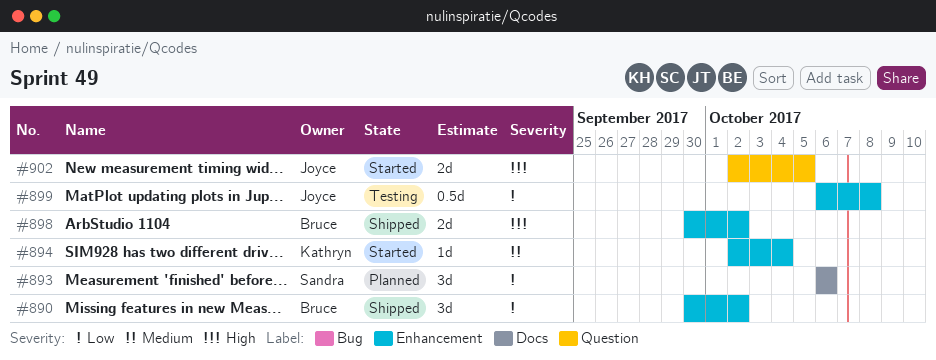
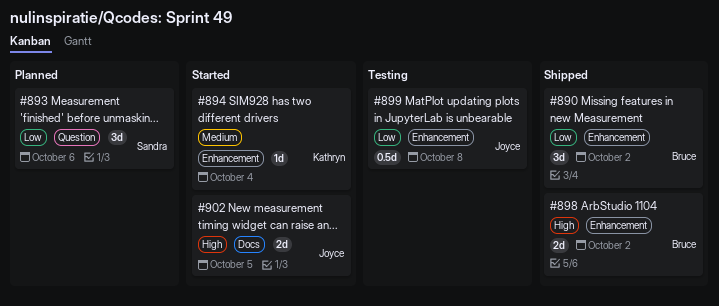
#893, label: Docs -> Question
#902, label: Question -> Docs

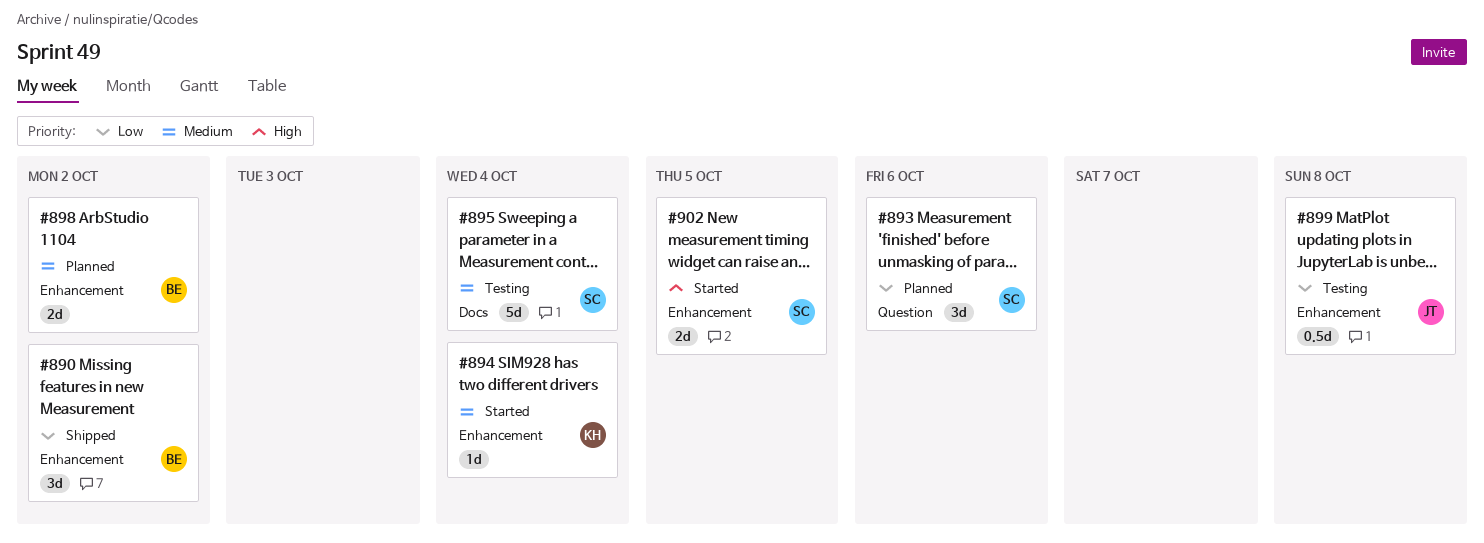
#895: none -> present
#898, status: Shipped -> Planned
#898, priority: High -> Medium
#902, owner: Joyce -> Sandra
#902, label: Docs -> Enhancement

